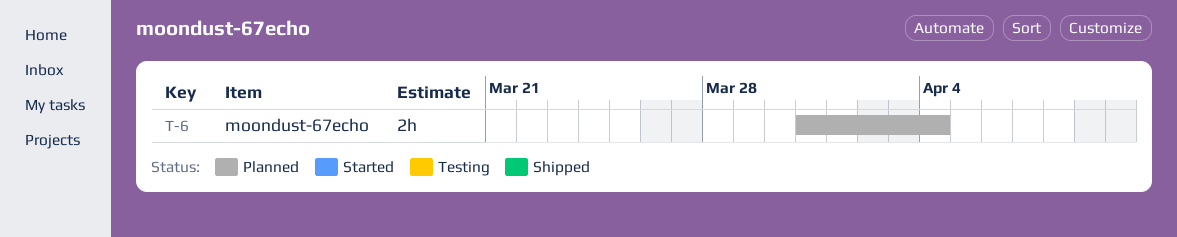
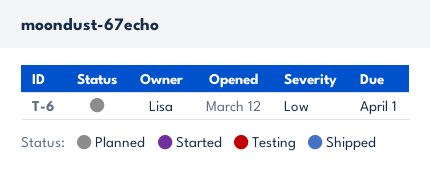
T-6, due: Apr 4 -> Apr 1

